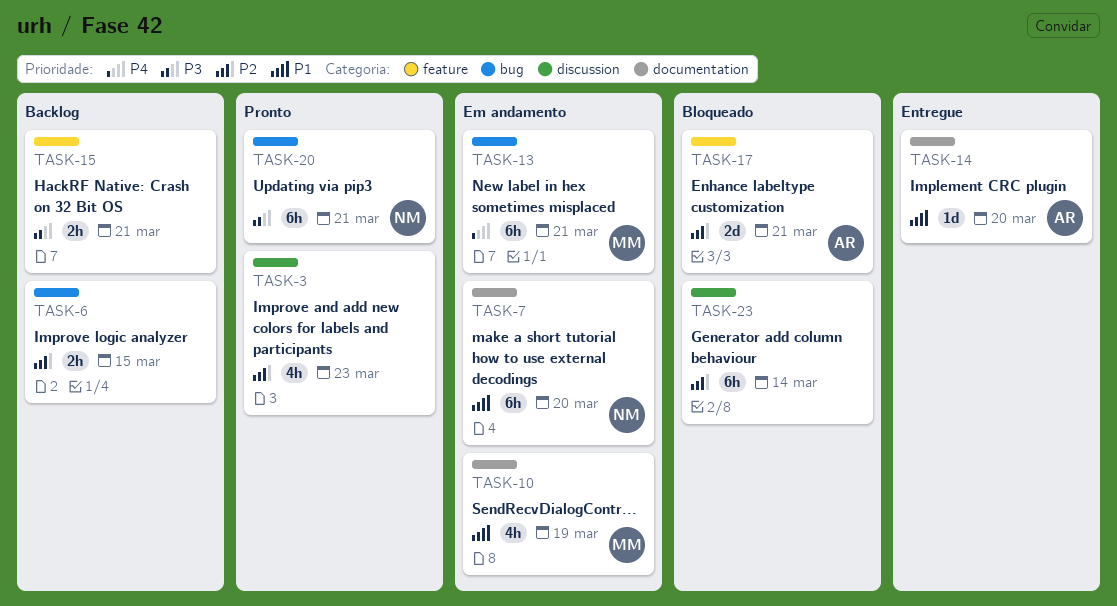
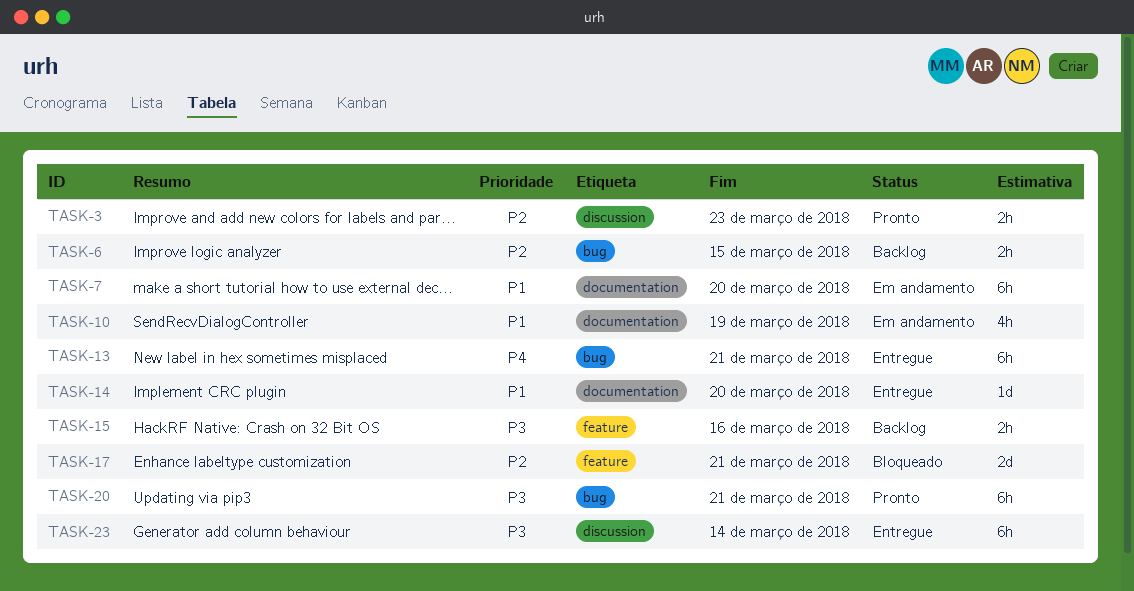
TASK-3, estimate: 4h -> 2h
TASK-13, status: Em andamento -> Entregue
TASK-15, due: Mar 21 -> Mar 16
TASK-23, status: Bloqueado -> Entregue
TASK-23, priority: P2 -> P3

